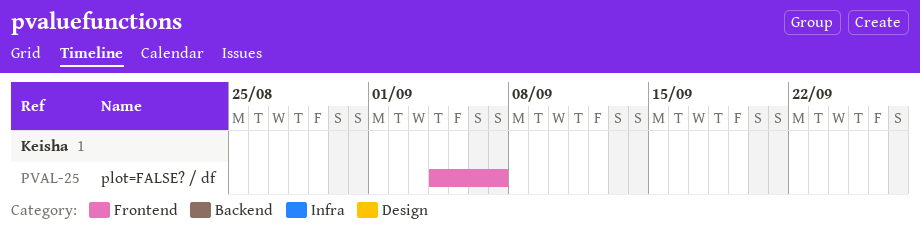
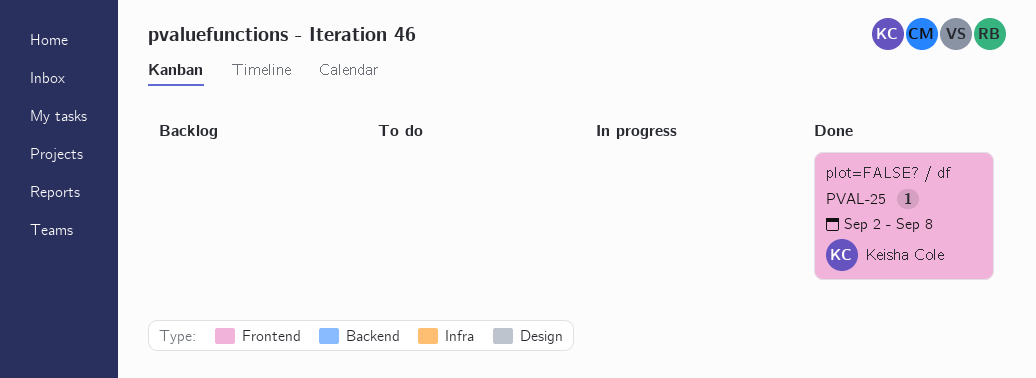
PVAL-25, start: Sep 4 -> Sep 2
PVAL-25, due: Sep 7 -> Sep 8

